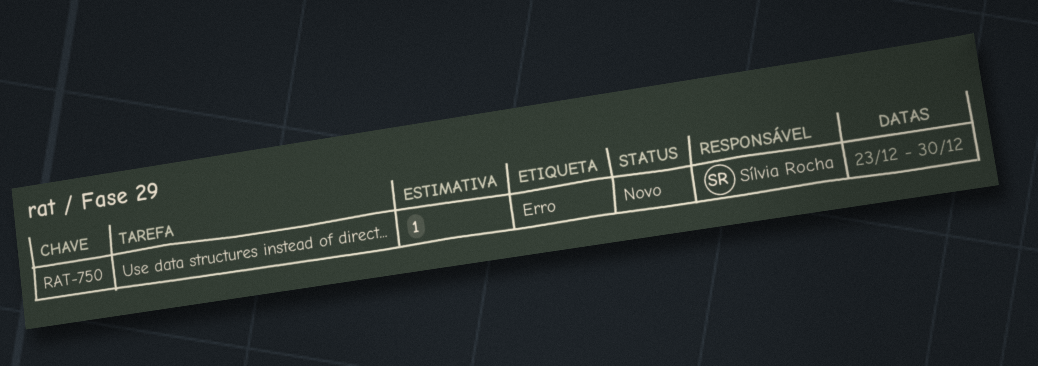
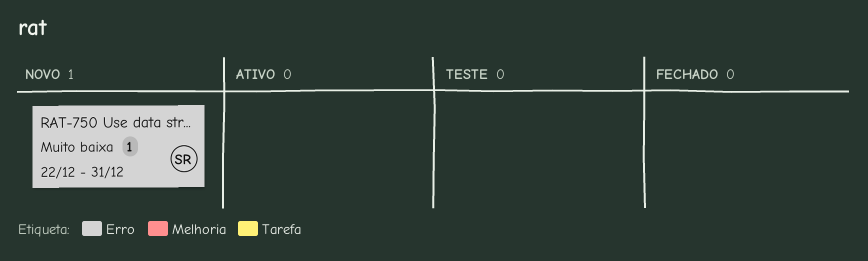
RAT-750, start: Dec 23 -> Dec 22
RAT-750, due: Dec 30 -> Dec 31

